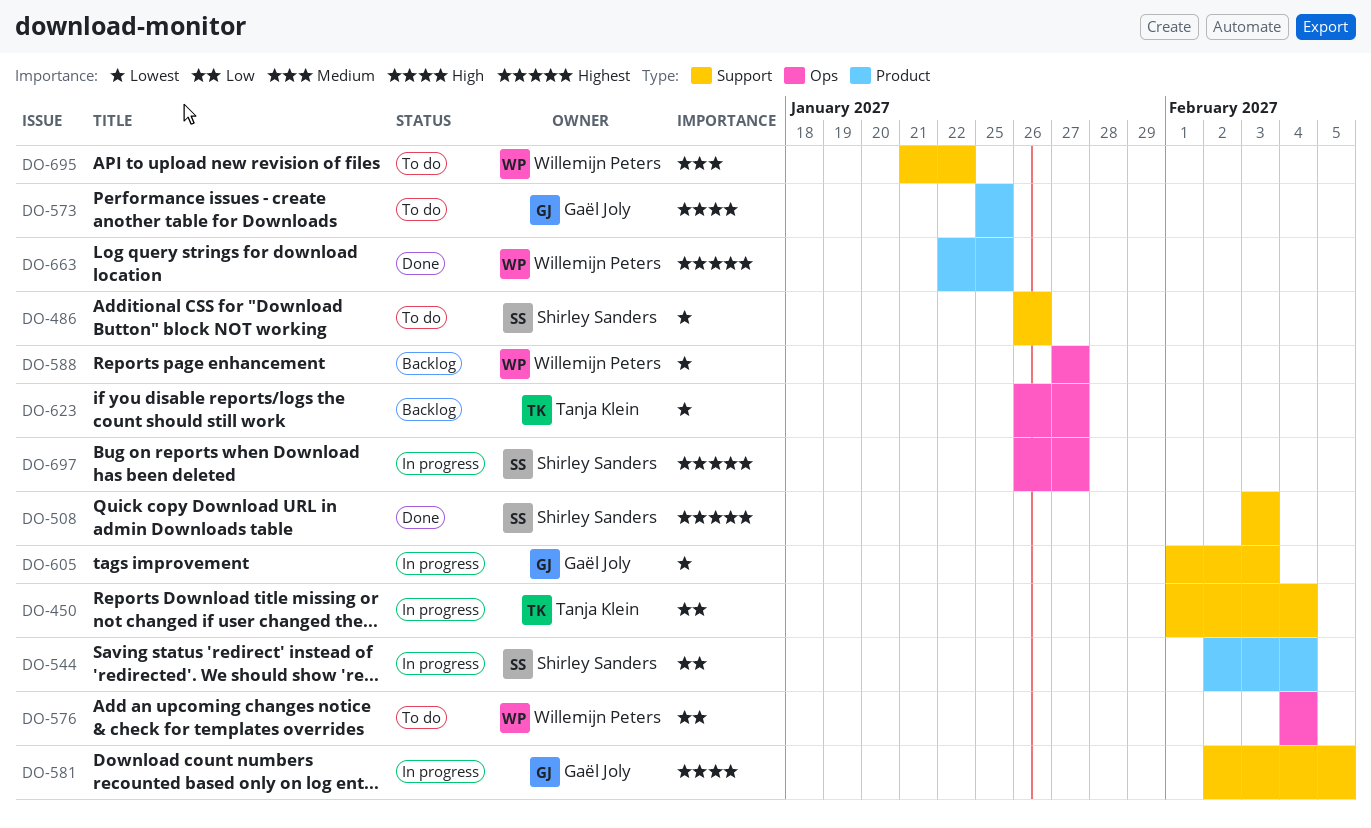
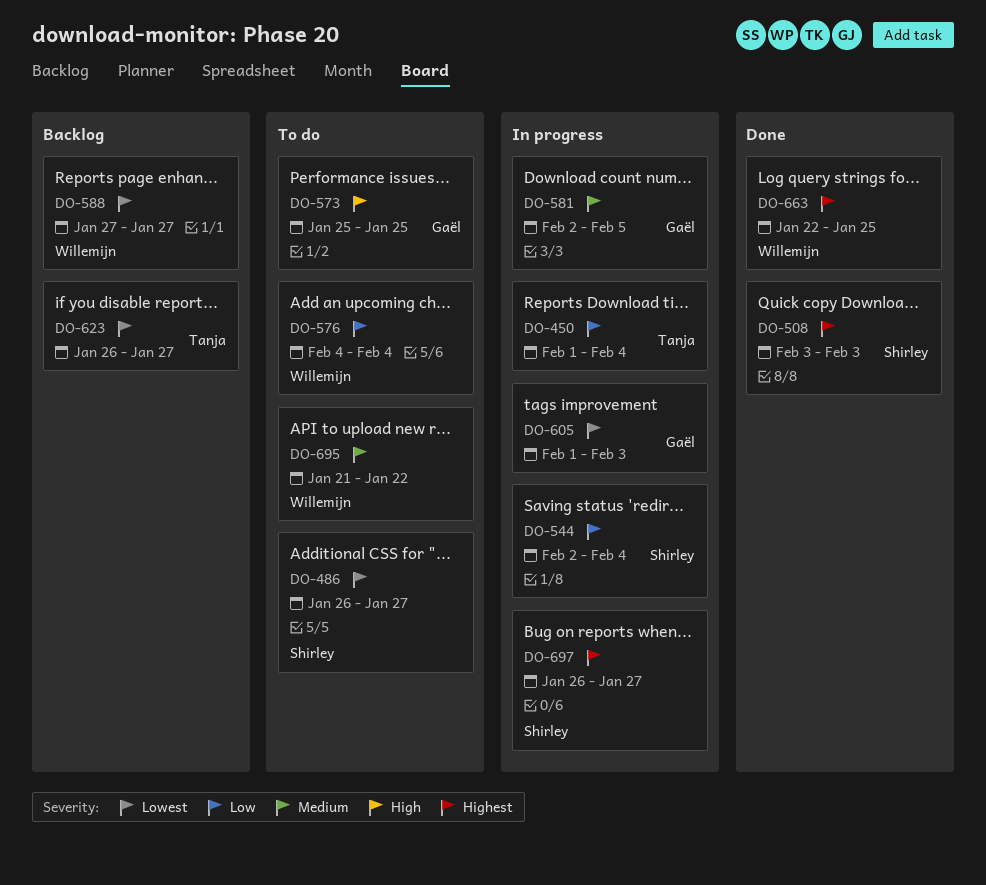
DO-486, due: Jan 26 -> Jan 27
DO-581, priority: High -> Medium

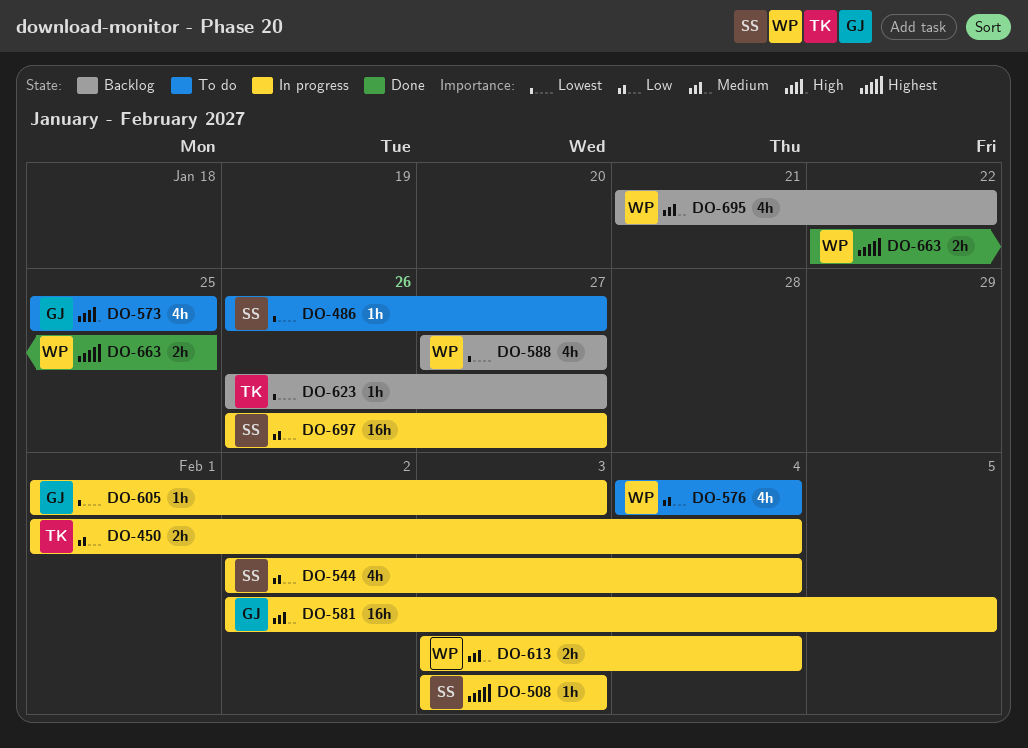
DO-508, status: Done -> In progress
DO-613: none -> present
DO-695, status: To do -> Backlog
DO-697, priority: Highest -> Low

